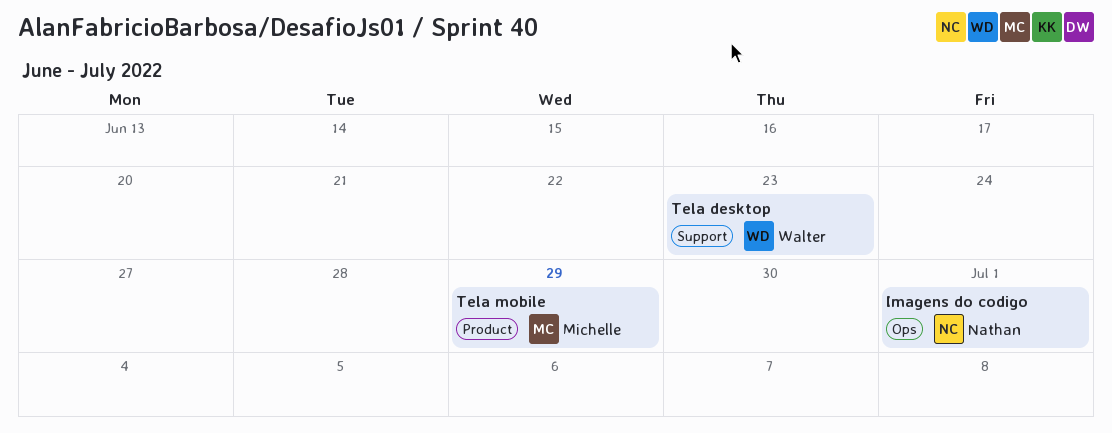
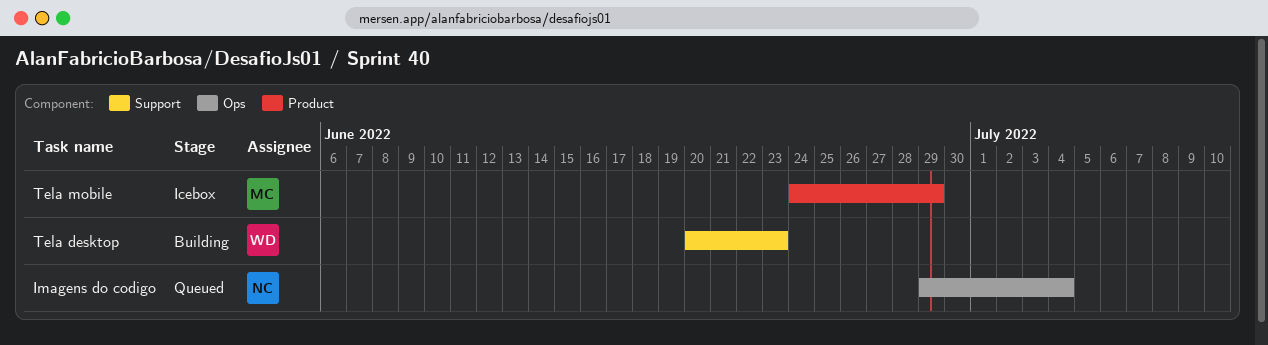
Imagens do codigo, due: Jul 1 -> Jul 4

